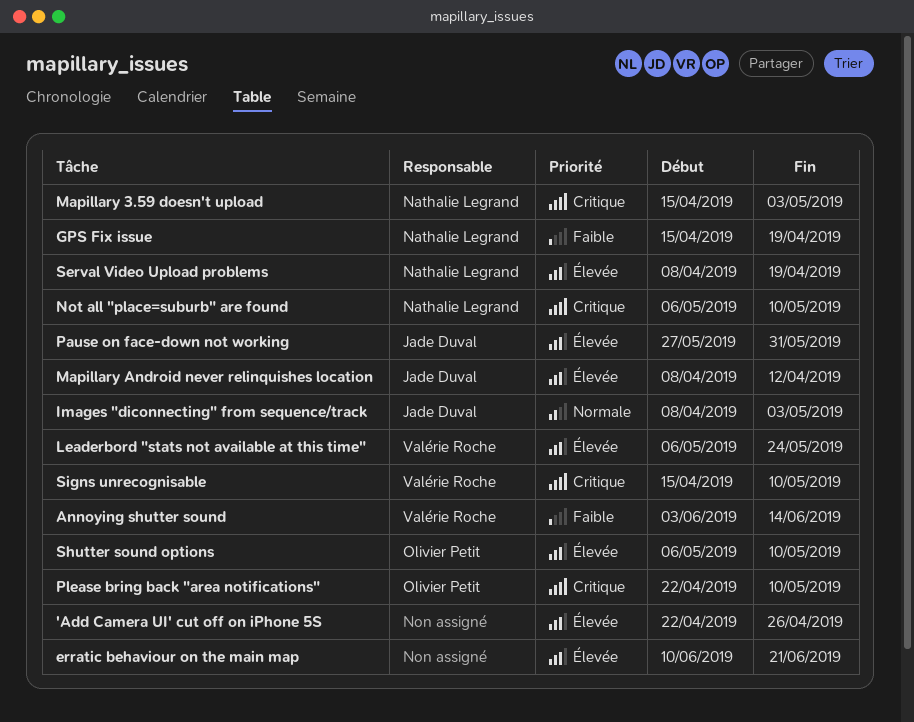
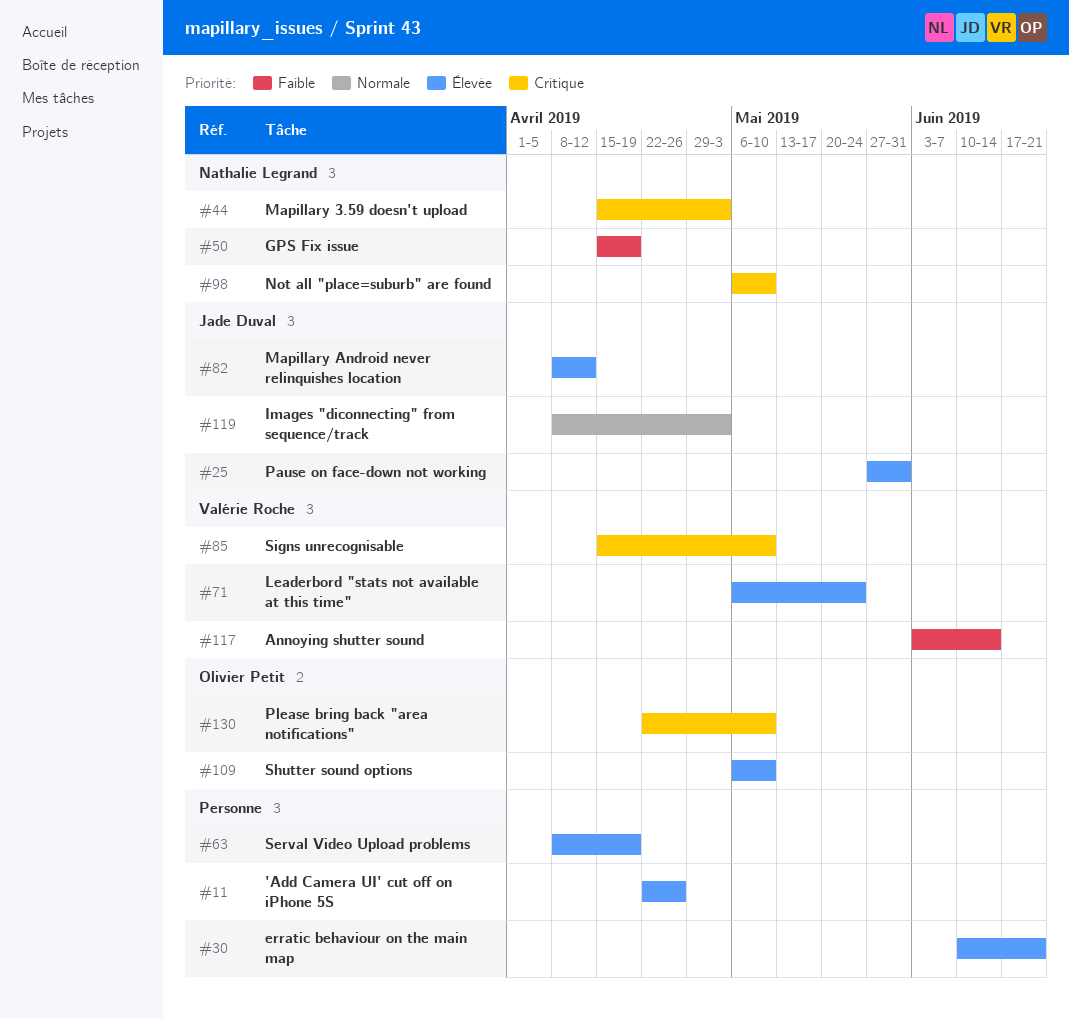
Serval Video Upload problems, owner: Nathalie Legrand -> none

